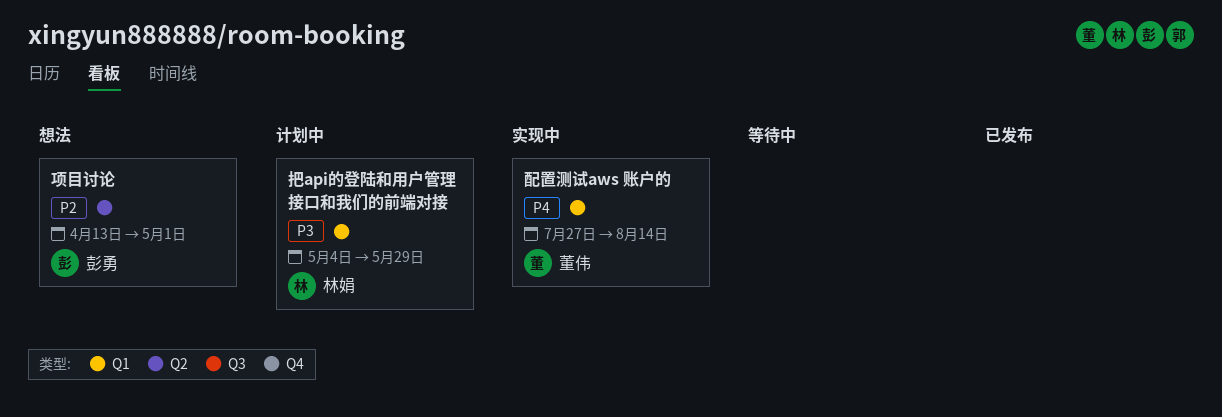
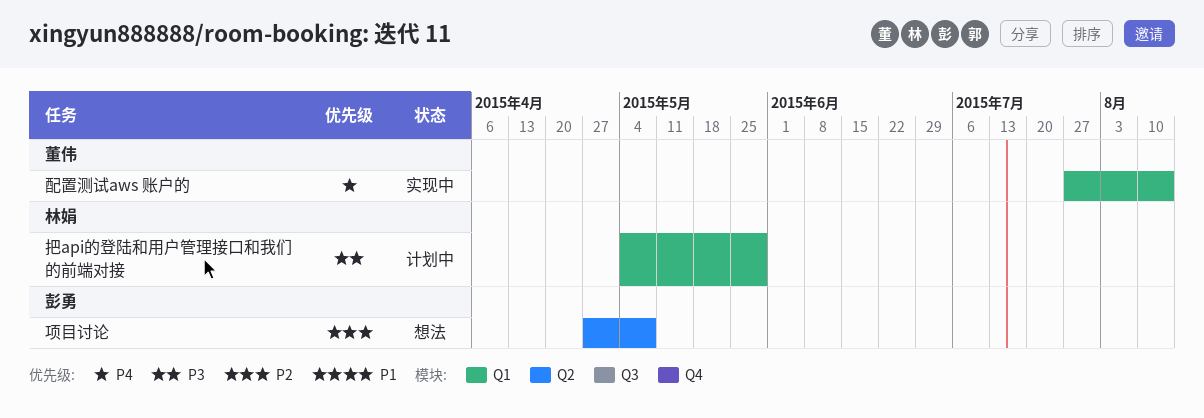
项目讨论, start: Apr 13 -> Apr 27
项目讨论, due: May 1 -> May 8

